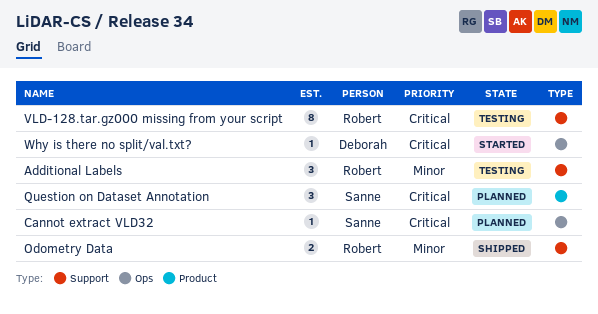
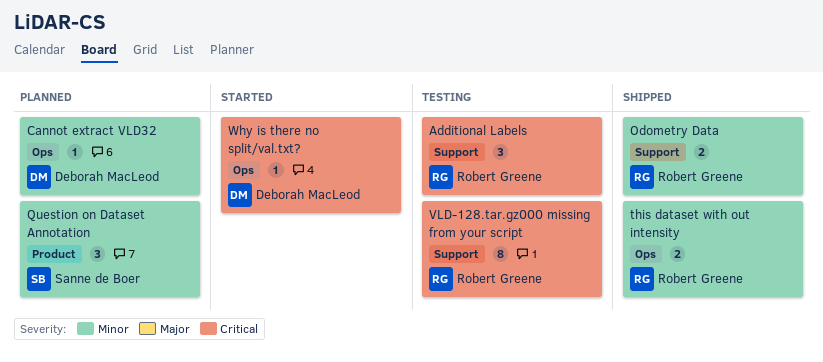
Additional Labels, priority: Minor -> Critical
Cannot extract VLD32, owner: Sanne de Boer -> Deborah MacLeod
Cannot extract VLD32, priority: Critical -> Minor
Question on Dataset Annotation, priority: Critical -> Minor
this dataset with out intensity: none -> present

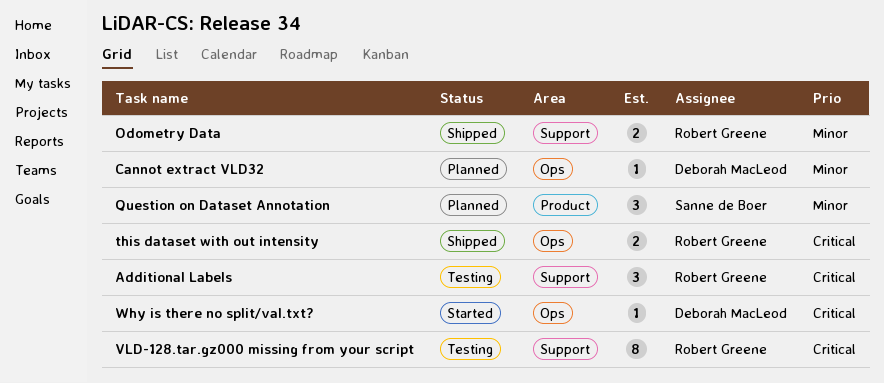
this dataset with out intensity, priority: Minor -> Critical

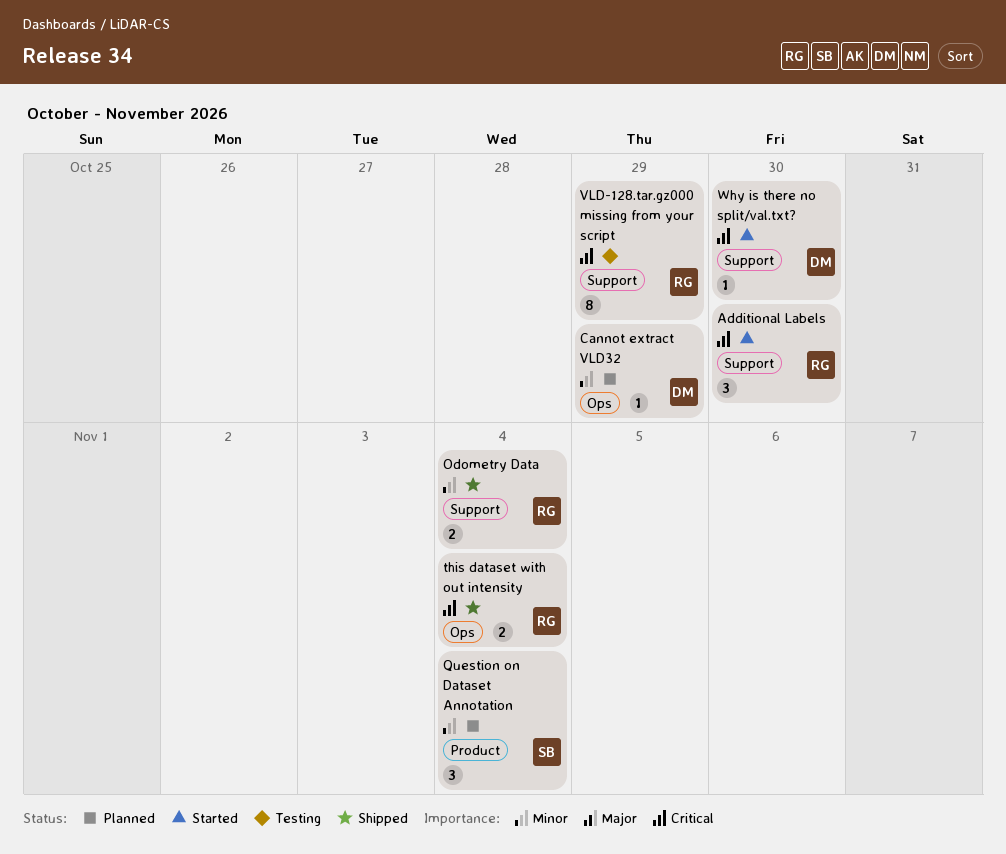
Additional Labels, status: Testing -> Started
Why is there no split/val.txt?, label: Ops -> Support

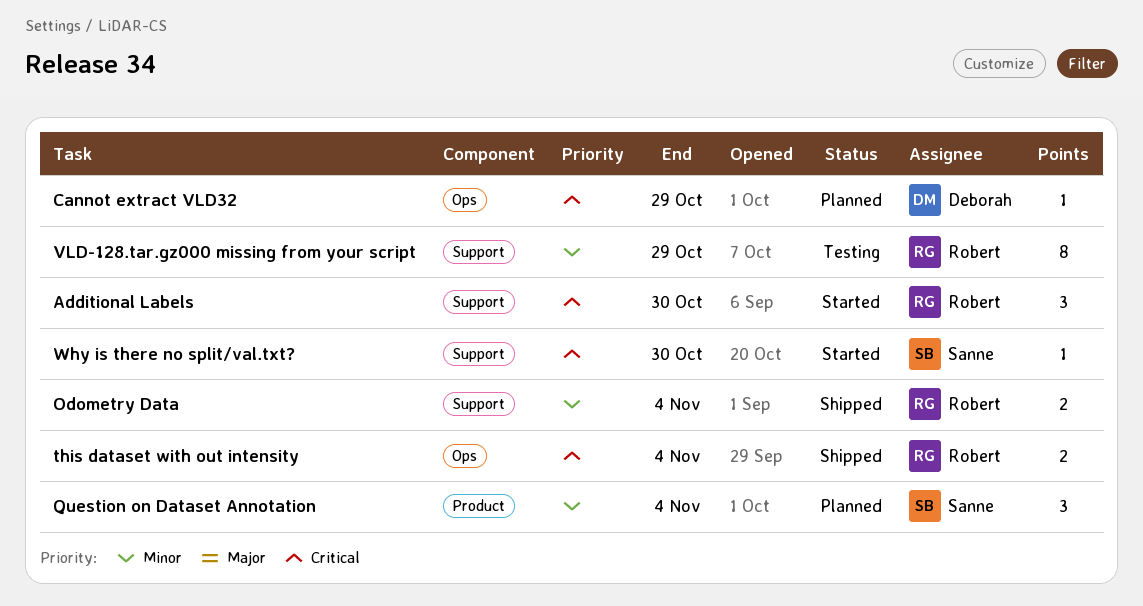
Cannot extract VLD32, priority: Minor -> Critical
VLD-128.tar.gz000 missing from your script, priority: Critical -> Minor
Why is there no split/val.txt?, owner: Deborah -> Sanne

